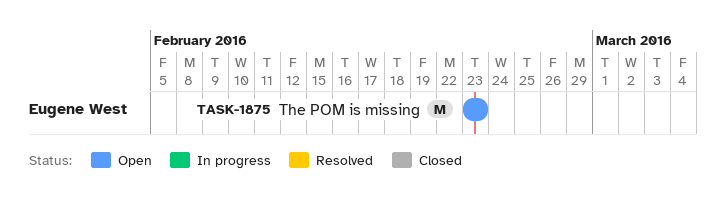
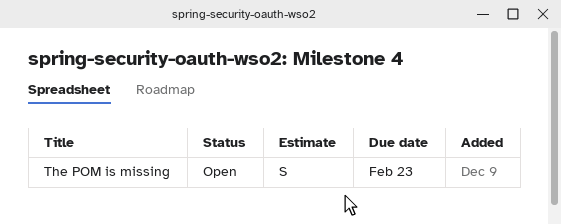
The POM is missing, estimate: M -> S

